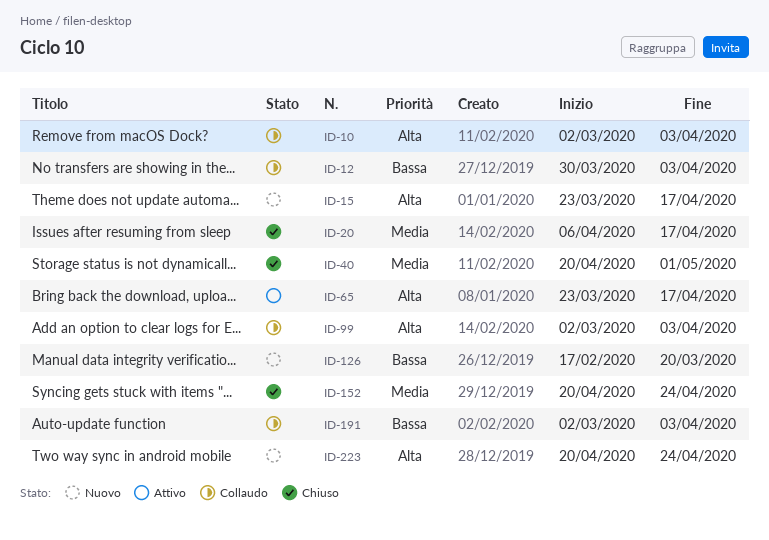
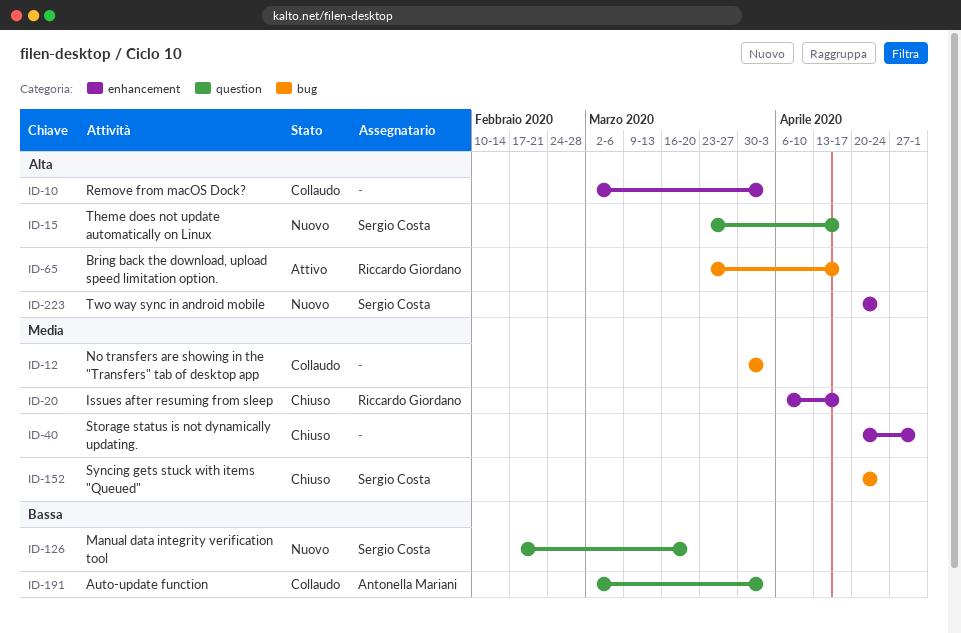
ID-12, priority: Bassa -> Media
ID-99: present -> none

